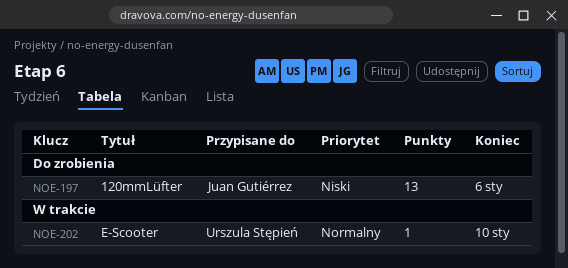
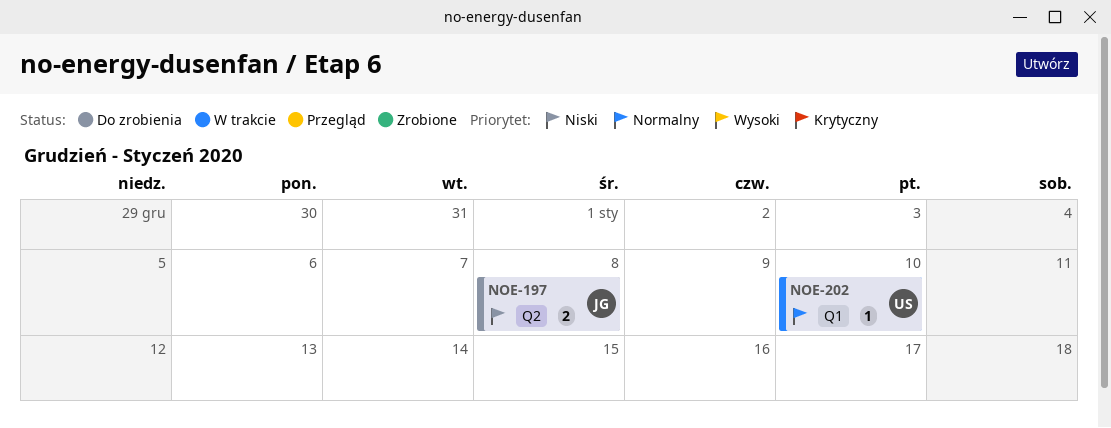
NOE-197, estimate: 13 -> 2
NOE-197, due: Jan 6 -> Jan 8

